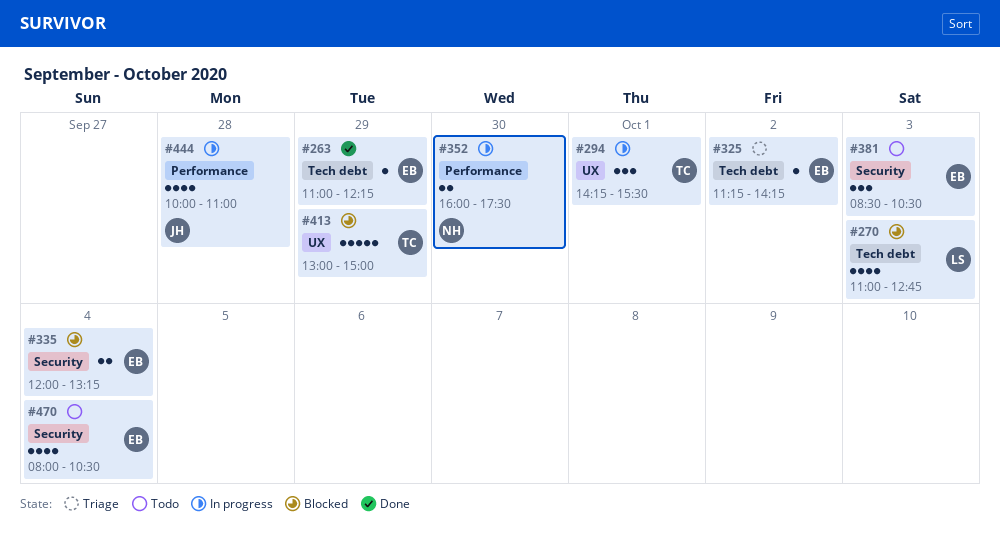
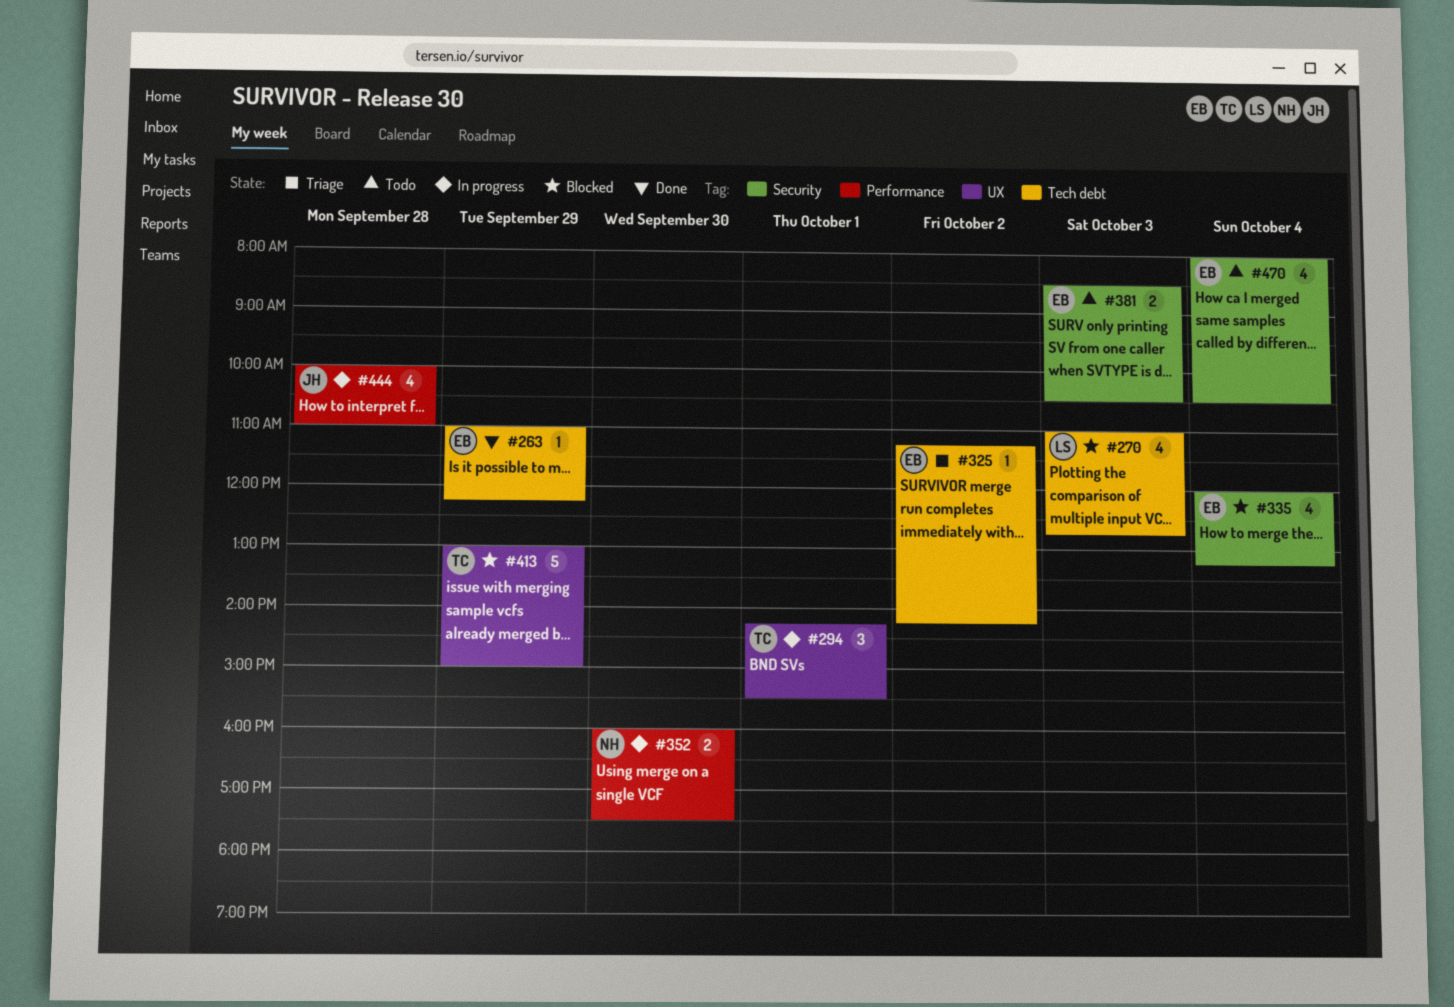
#335, estimate: 2 -> 4
#381, estimate: 3 -> 2

